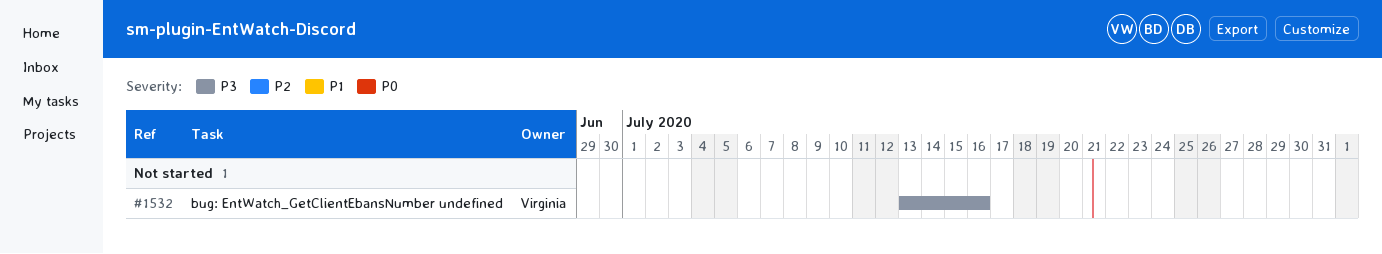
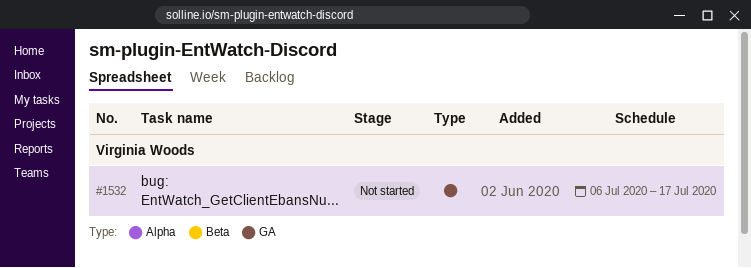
#1532, start: Jul 13 -> Jul 6
#1532, due: Jul 16 -> Jul 17

